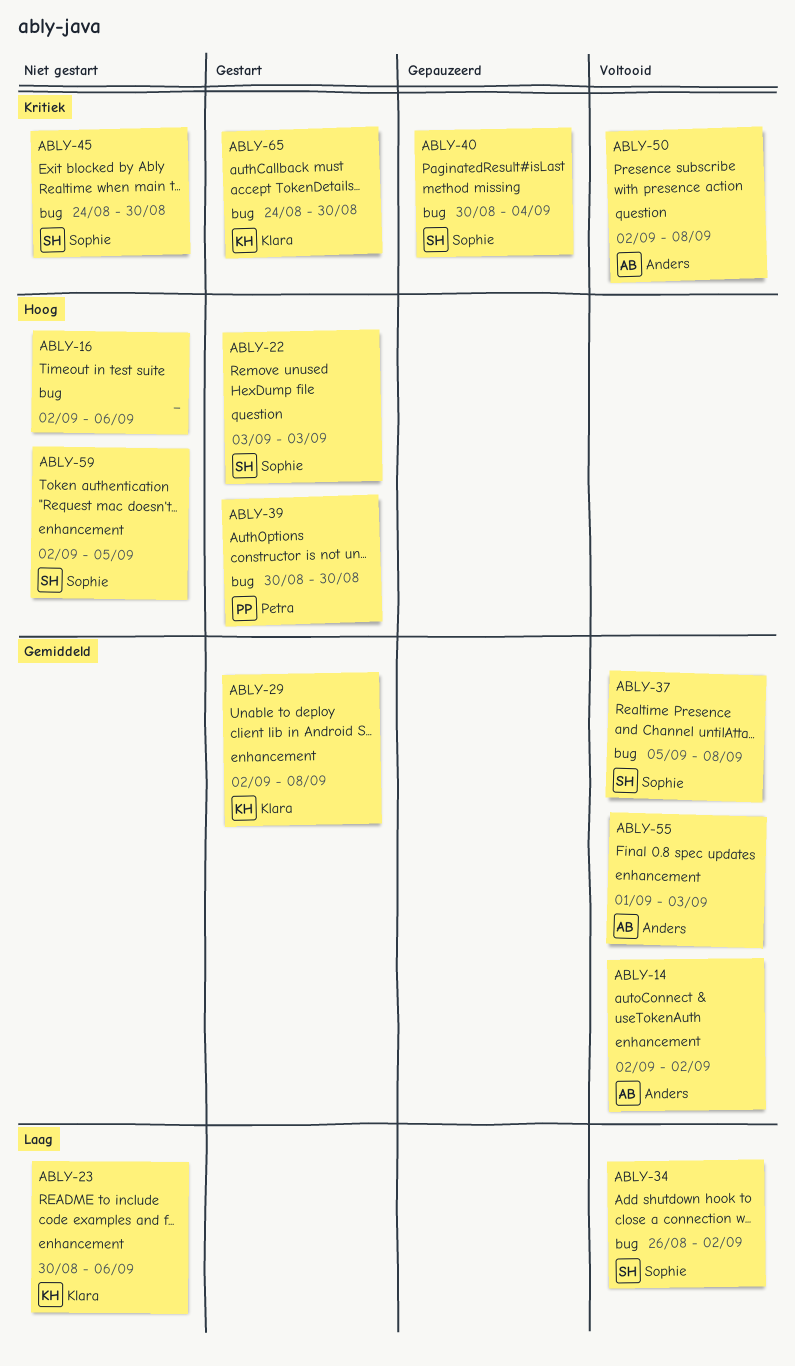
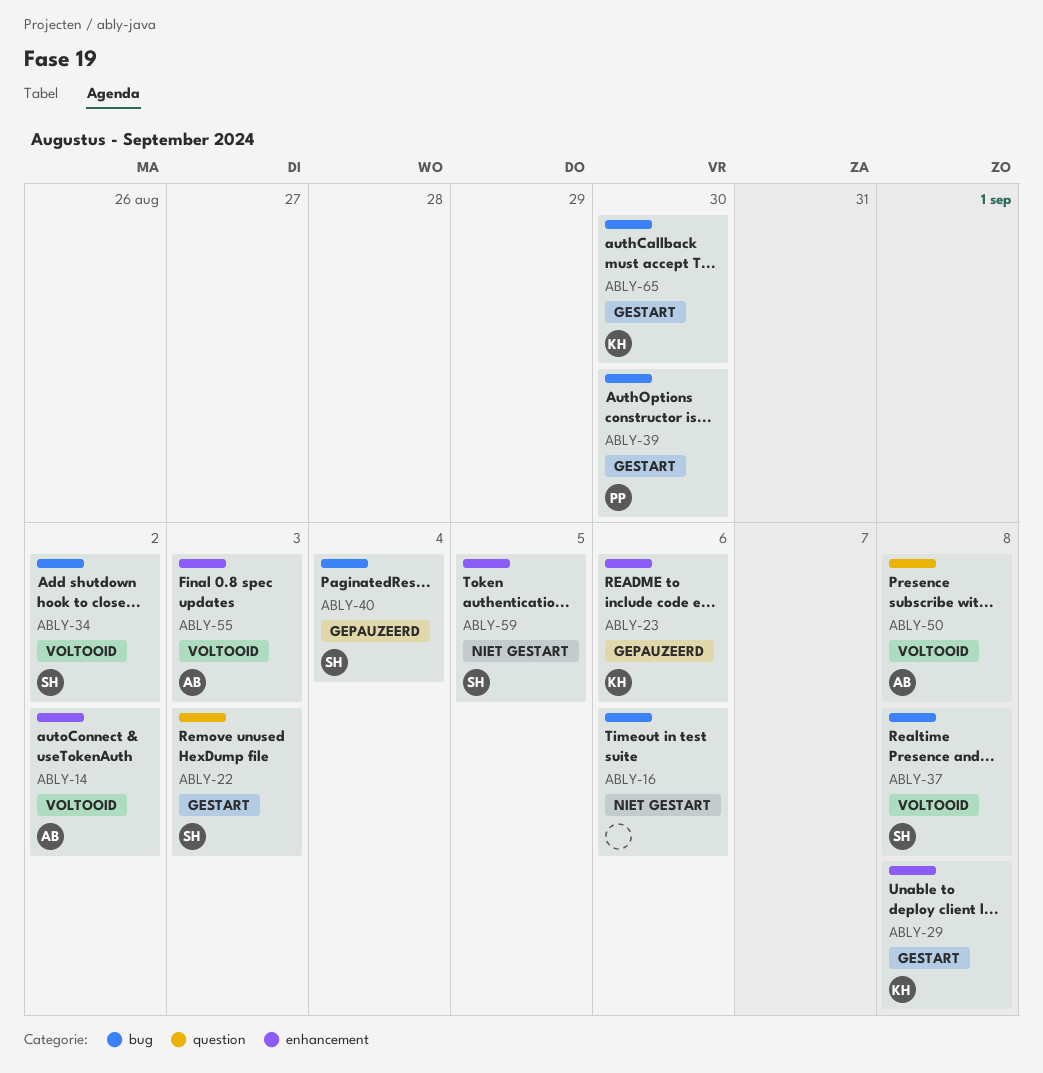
ABLY-23, status: Niet gestart -> Gepauzeerd
ABLY-45: present -> none

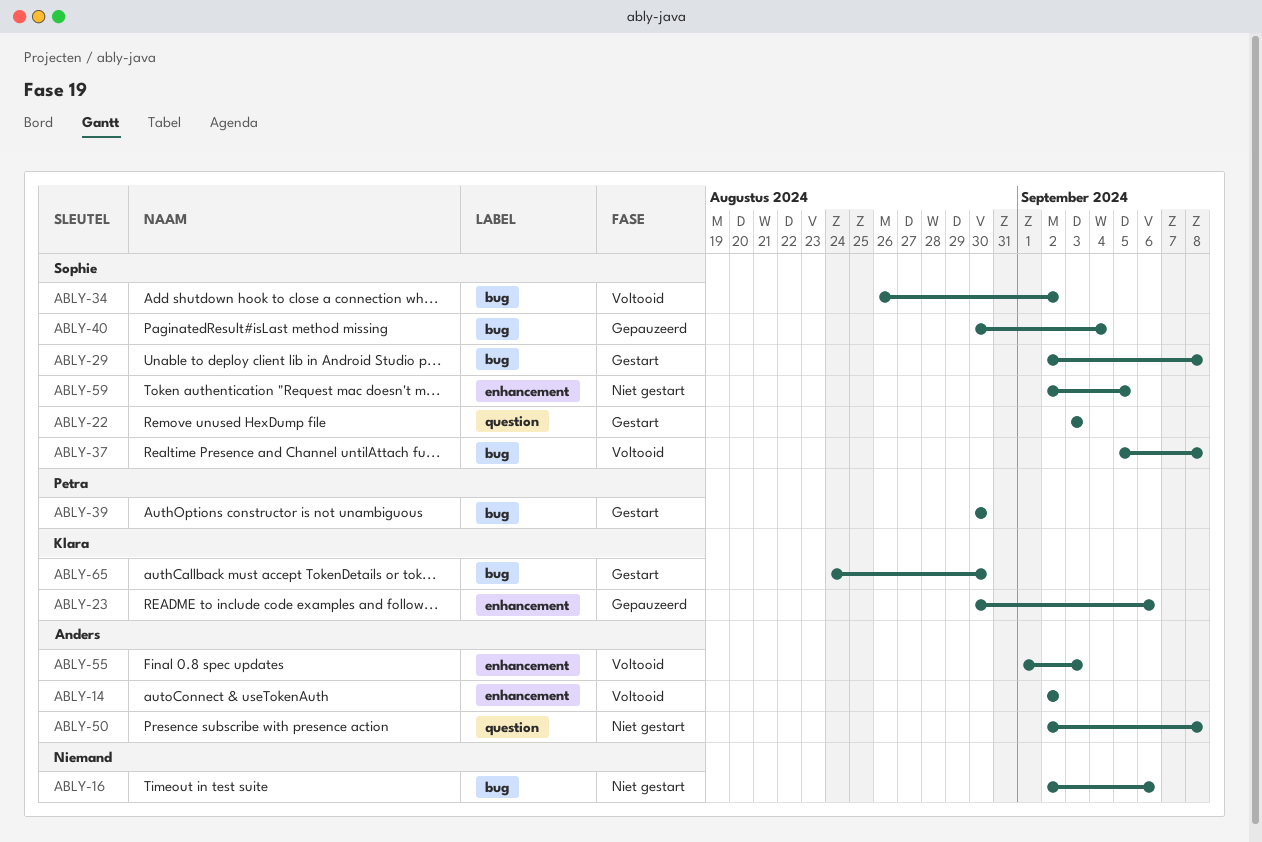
ABLY-29, owner: Klara -> Sophie
ABLY-29, label: enhancement -> bug
ABLY-50, status: Voltooid -> Niet gestart

